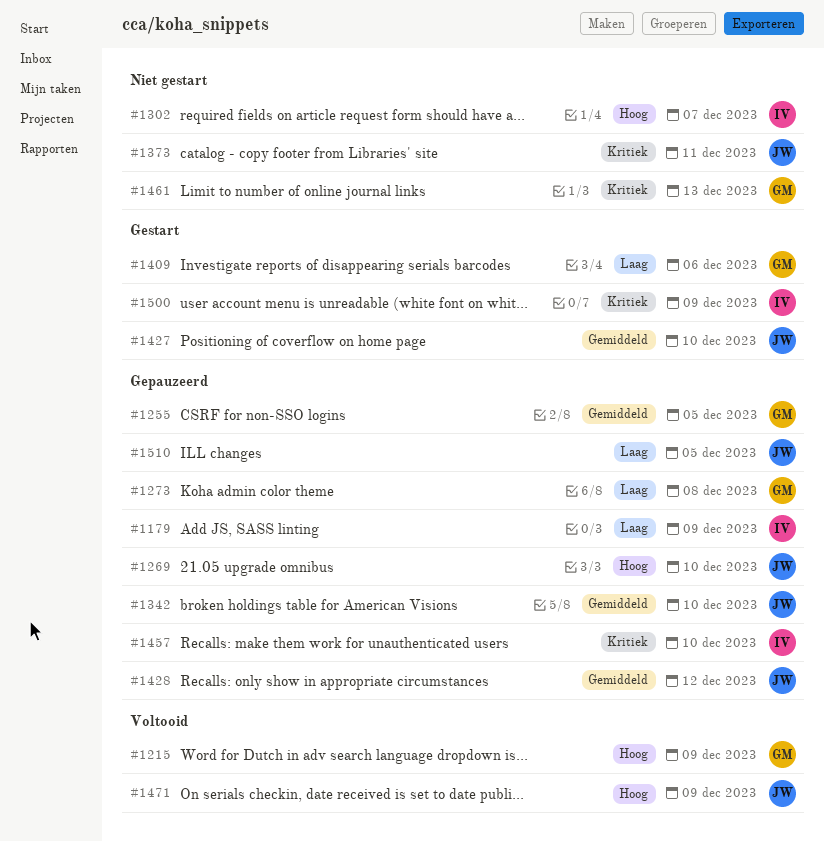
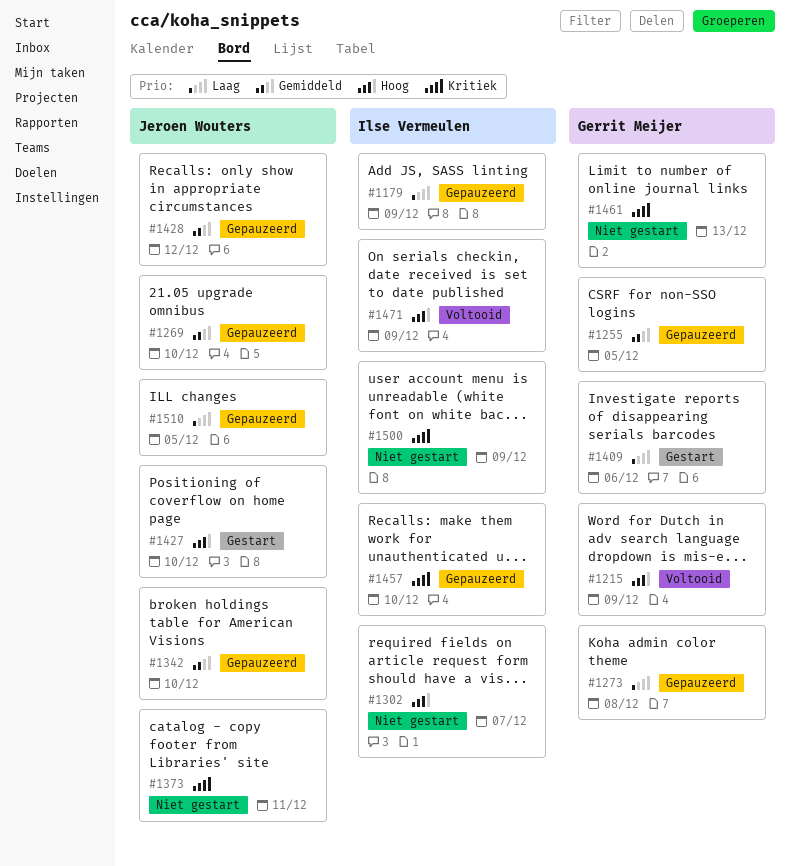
#1269, priority: Hoog -> Gemiddeld
#1427, priority: Gemiddeld -> Hoog
#1471, owner: Jeroen Wouters -> Ilse Vermeulen
#1500, status: Gestart -> Niet gestart

